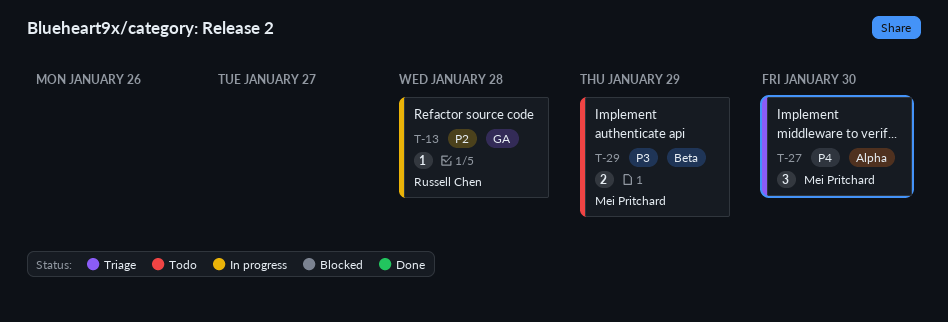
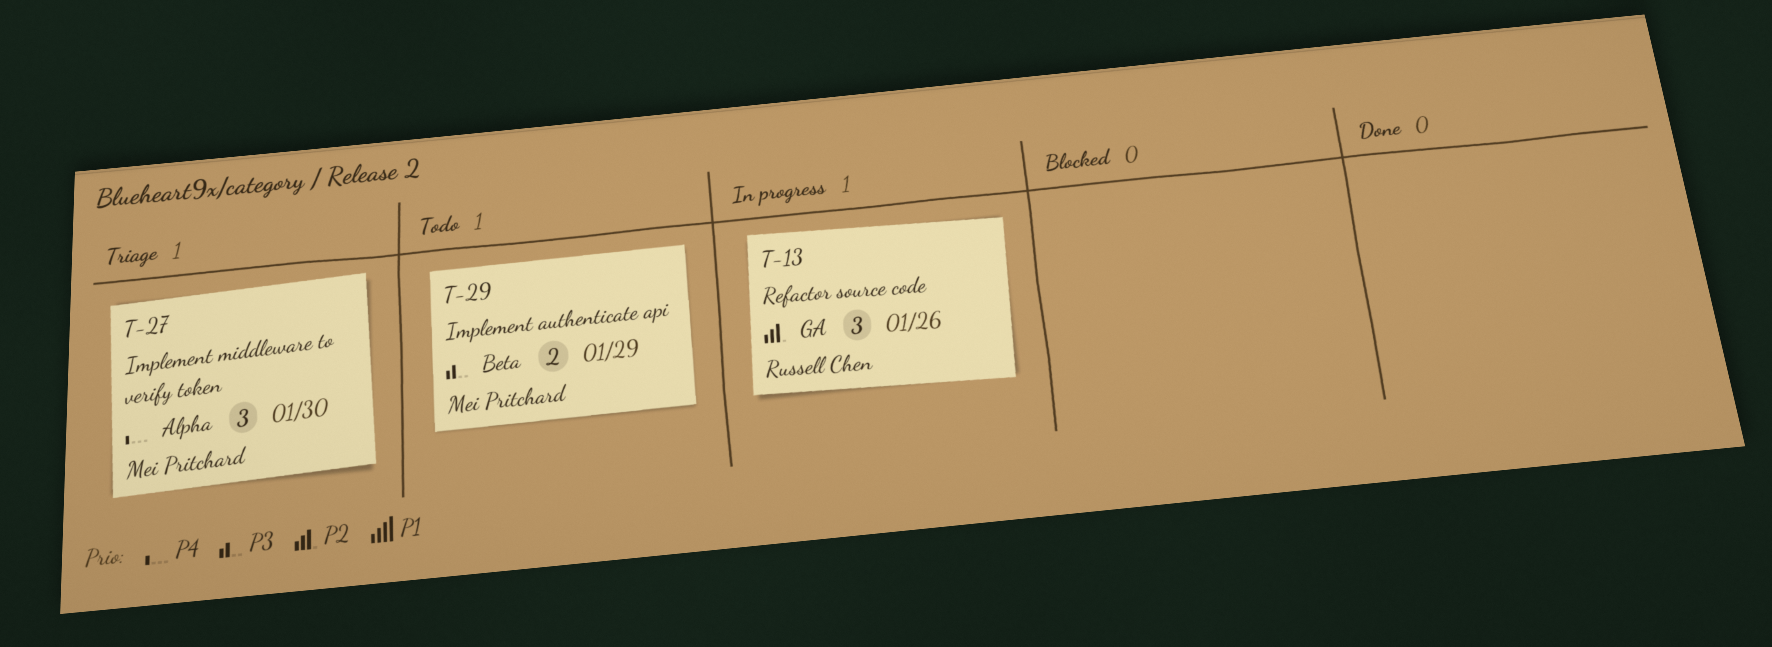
T-13, estimate: 1 -> 3
T-13, due: Jan 28 -> Jan 26

